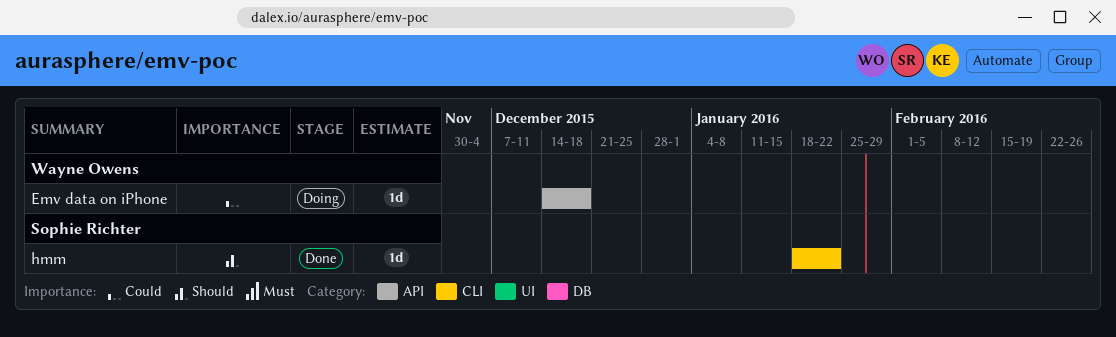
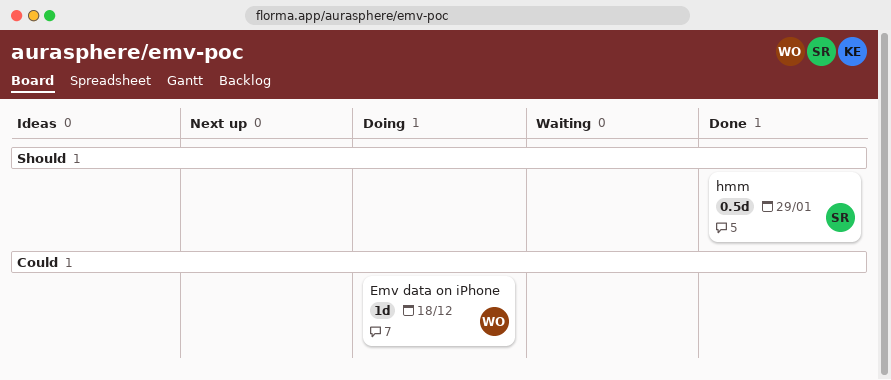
hmm, estimate: 1d -> 0.5d
hmm, due: Jan 22 -> Jan 29

